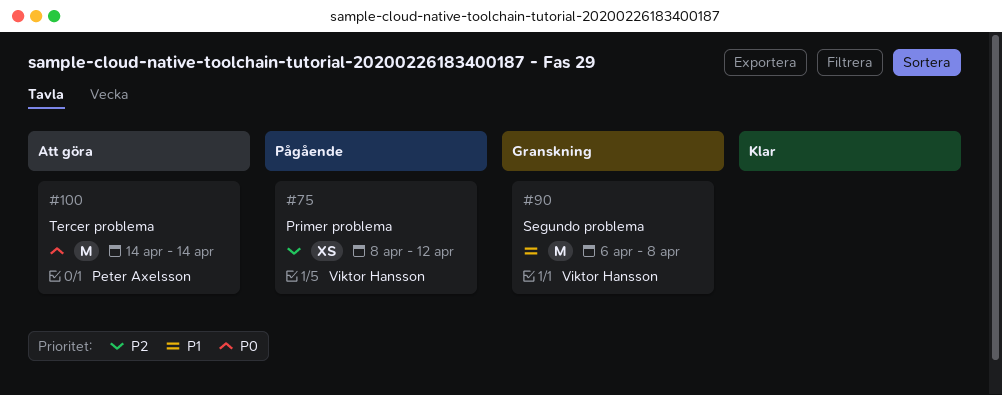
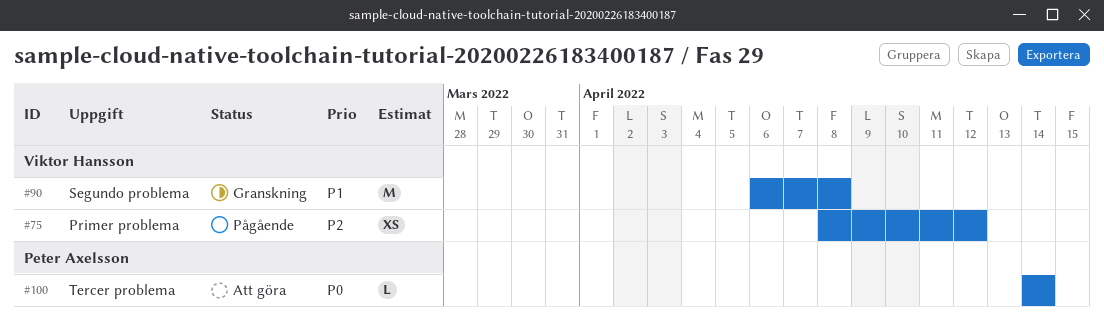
#100, estimate: M -> L

